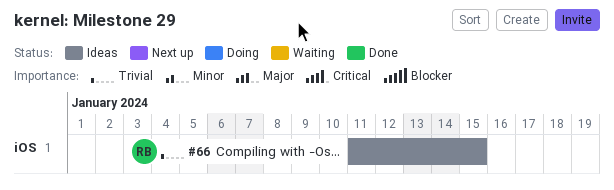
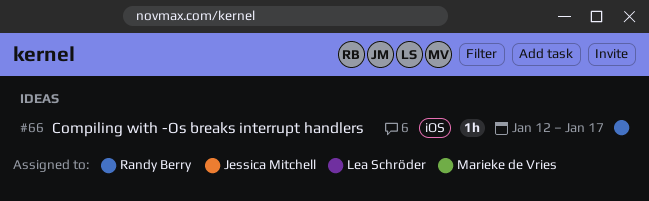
#66, start: Jan 11 -> Jan 12
#66, due: Jan 15 -> Jan 17

